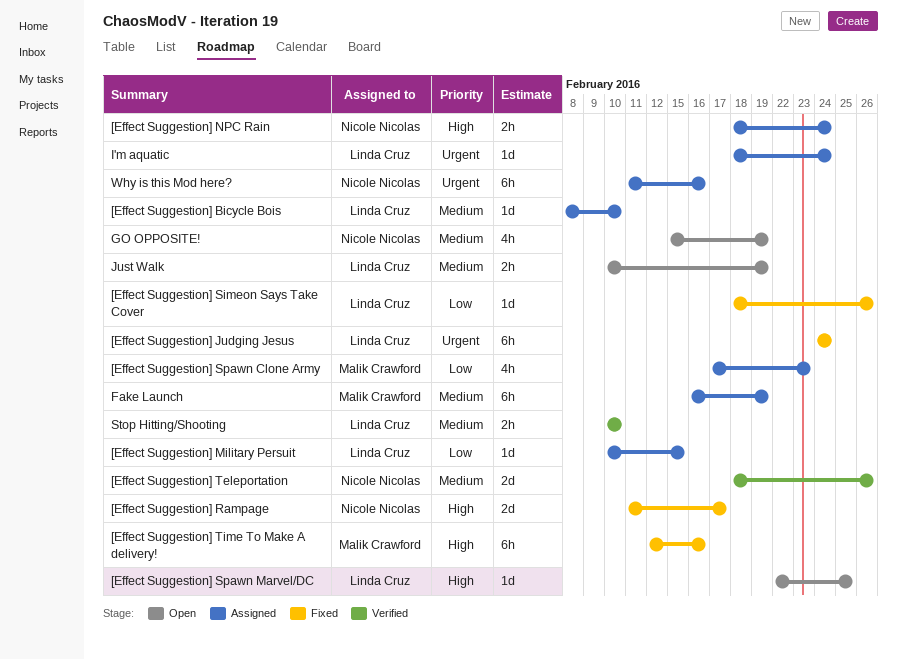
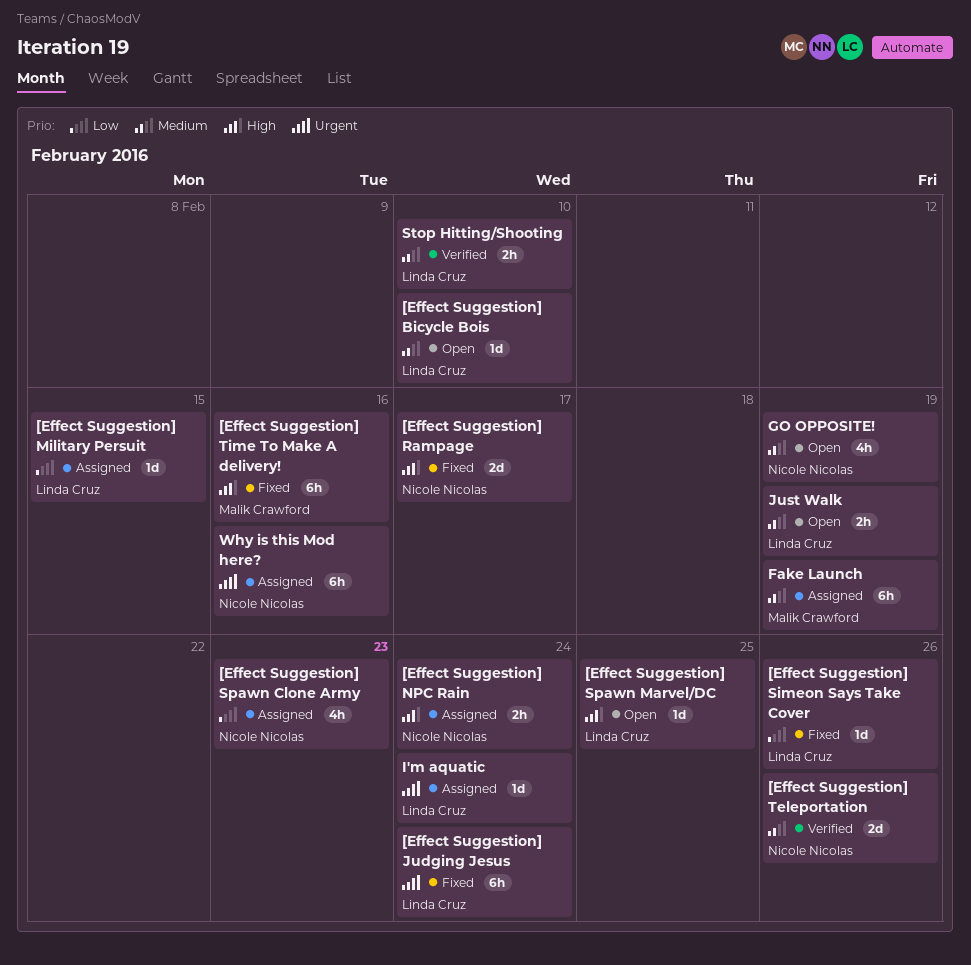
[Effect Suggestion] Bicycle Bois, status: Assigned -> Open
[Effect Suggestion] Spawn Clone Army, owner: Malik Crawford -> Nicole Nicolas

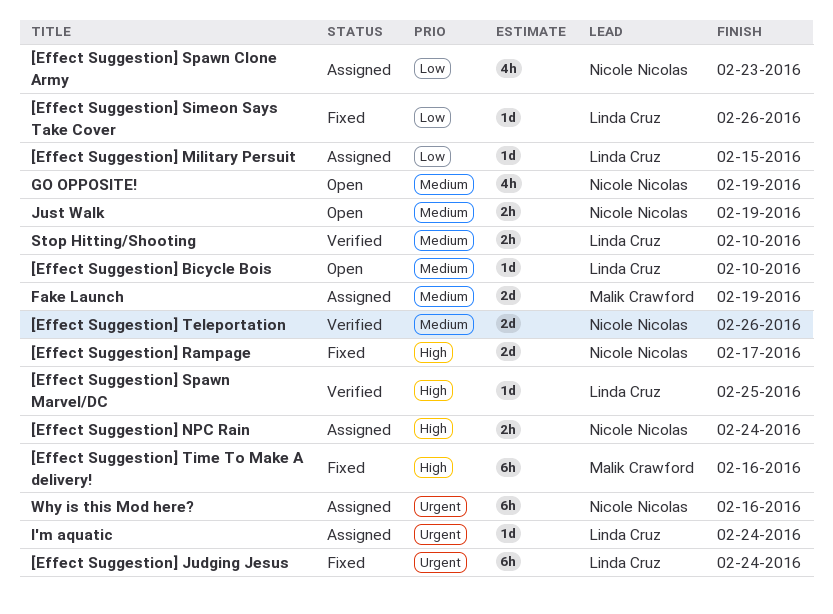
[Effect Suggestion] Spawn Marvel/DC, status: Open -> Verified
Fake Launch, estimate: 6h -> 2d
Just Walk, owner: Linda Cruz -> Nicole Nicolas

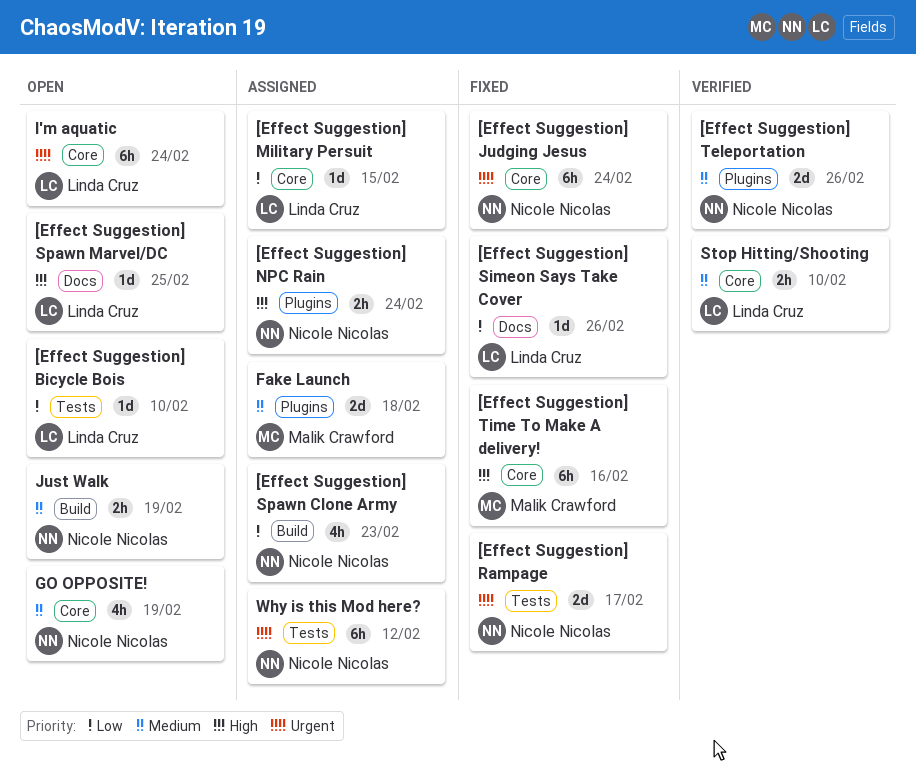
[Effect Suggestion] Bicycle Bois, priority: Medium -> Low
[Effect Suggestion] Judging Jesus, owner: Linda Cruz -> Nicole Nicolas
[Effect Suggestion] Rampage, priority: High -> Urgent
[Effect Suggestion] Spawn Marvel/DC, status: Verified -> Open
Fake Launch, due: Feb 19 -> Feb 18
I'm aquatic, status: Assigned -> Open
I'm aquatic, estimate: 1d -> 6h
Why is this Mod here?, due: Feb 16 -> Feb 12

